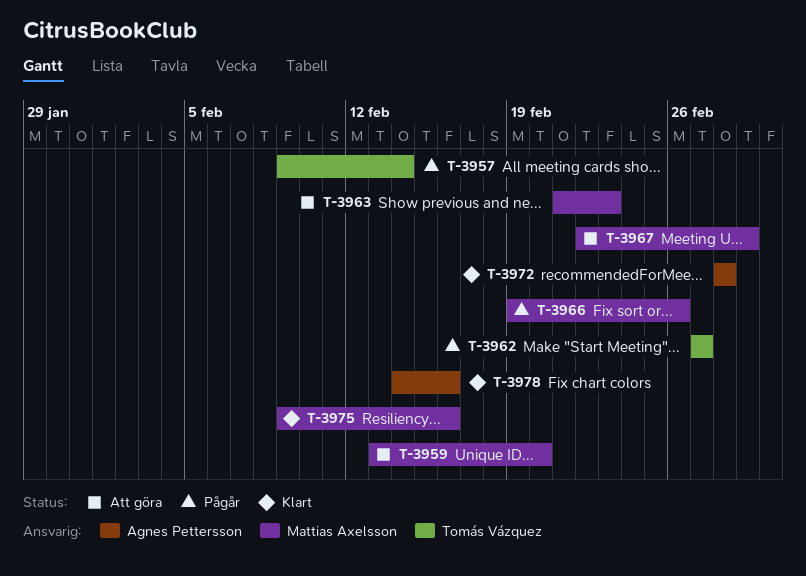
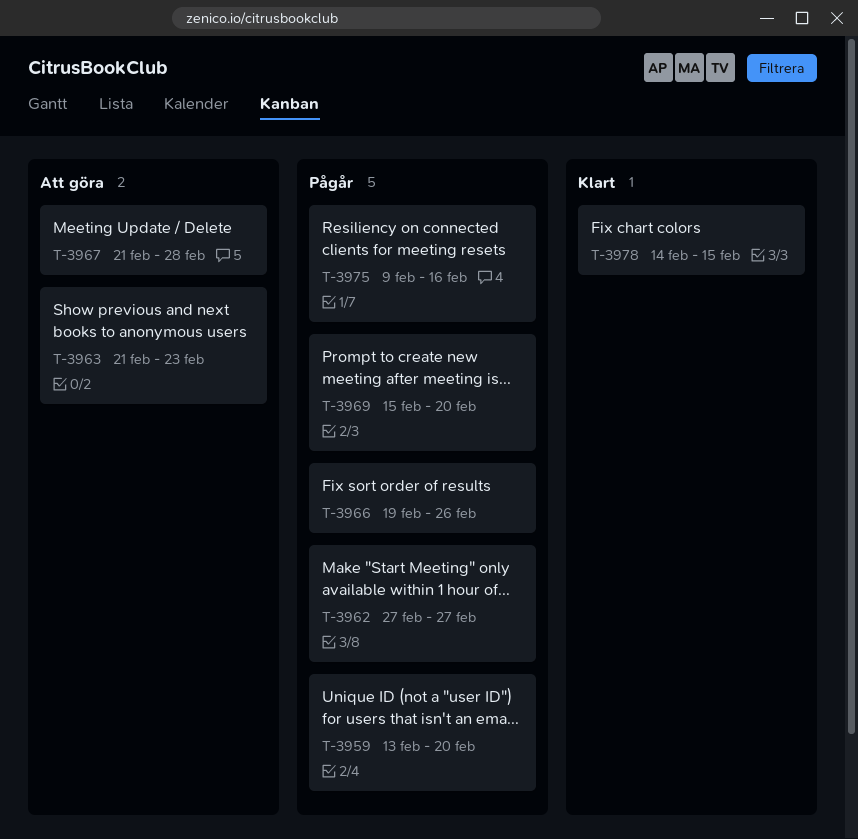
T-3957: present -> none
T-3959, status: Att göra -> Pågår
T-3967, start: Feb 22 -> Feb 21
T-3967, due: Feb 29 -> Feb 28
T-3969: none -> present
T-3972: present -> none
T-3975, status: Klart -> Pågår
T-3978, due: Feb 16 -> Feb 15

